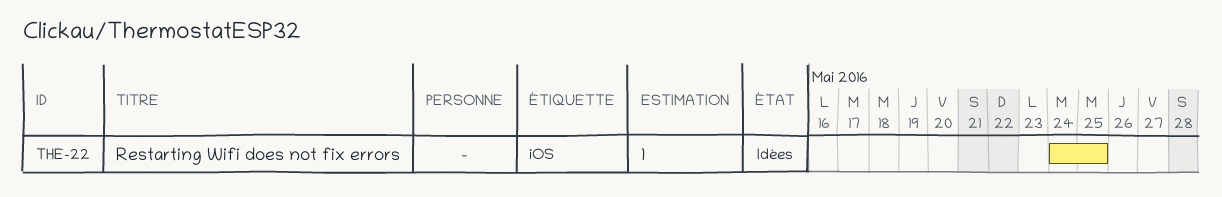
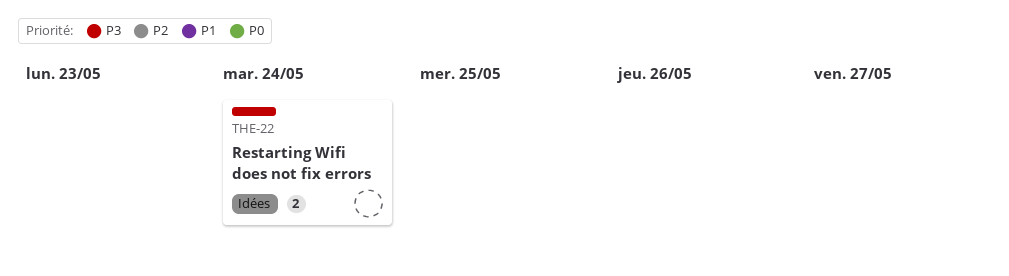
THE-22, estimate: 1 -> 2
THE-22, due: May 25 -> May 24

